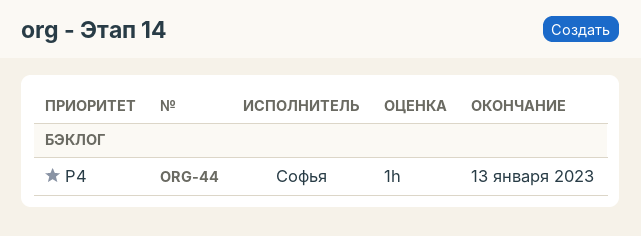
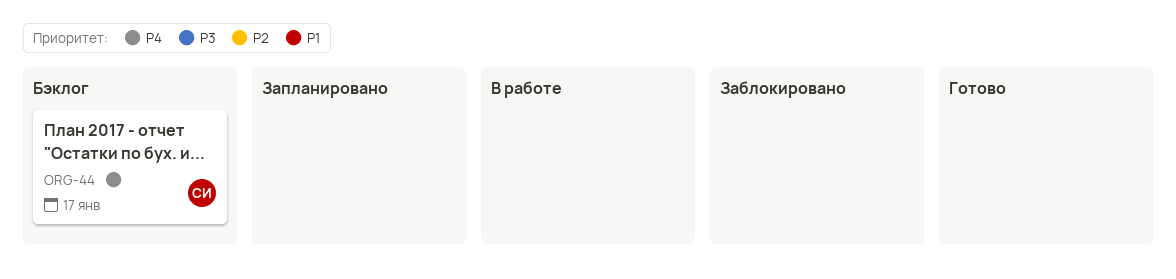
ORG-44, due: Jan 13 -> Jan 17

